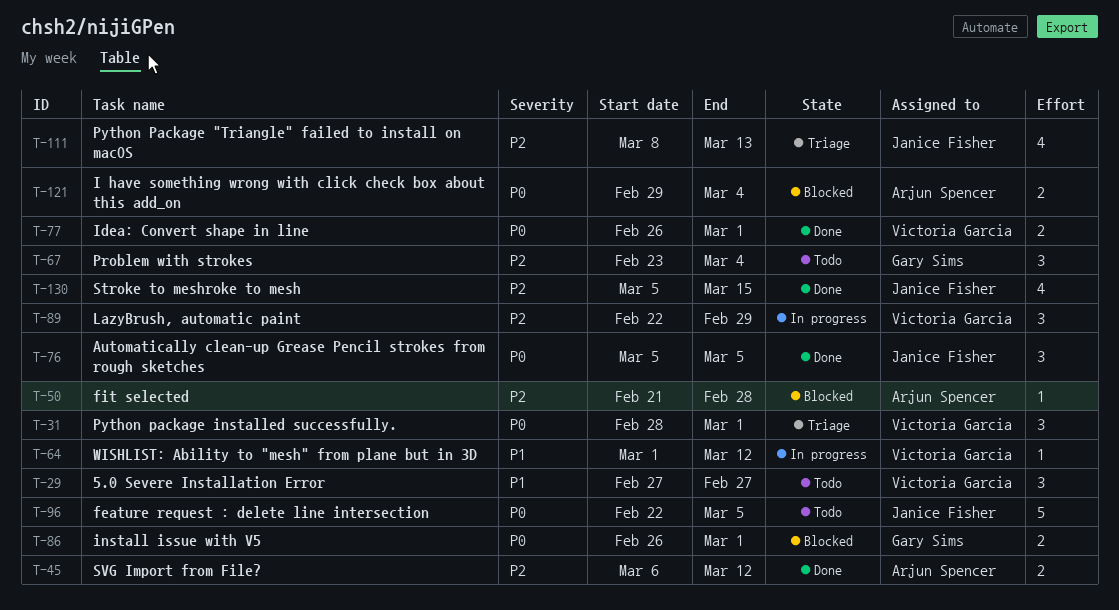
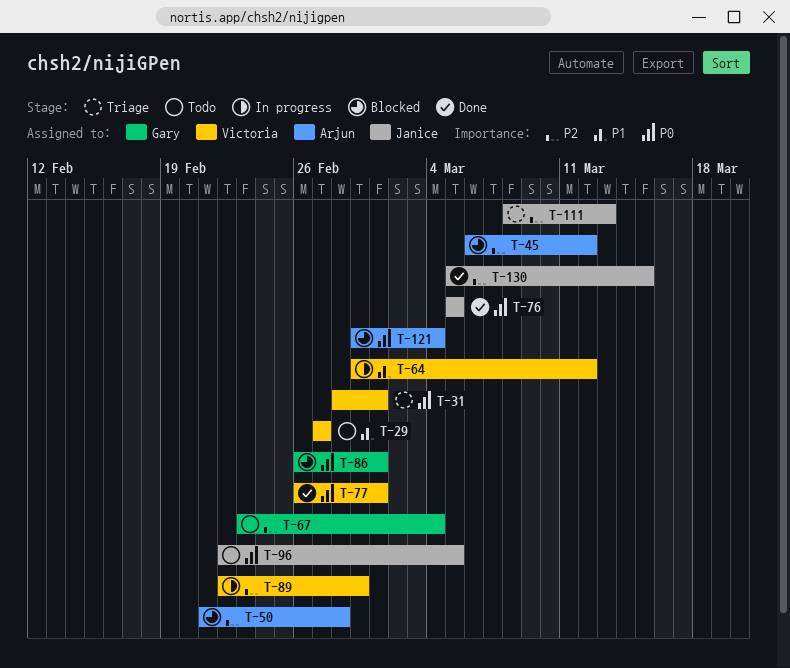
T-45, status: Done -> Blocked
T-64, start: Mar 1 -> Feb 29

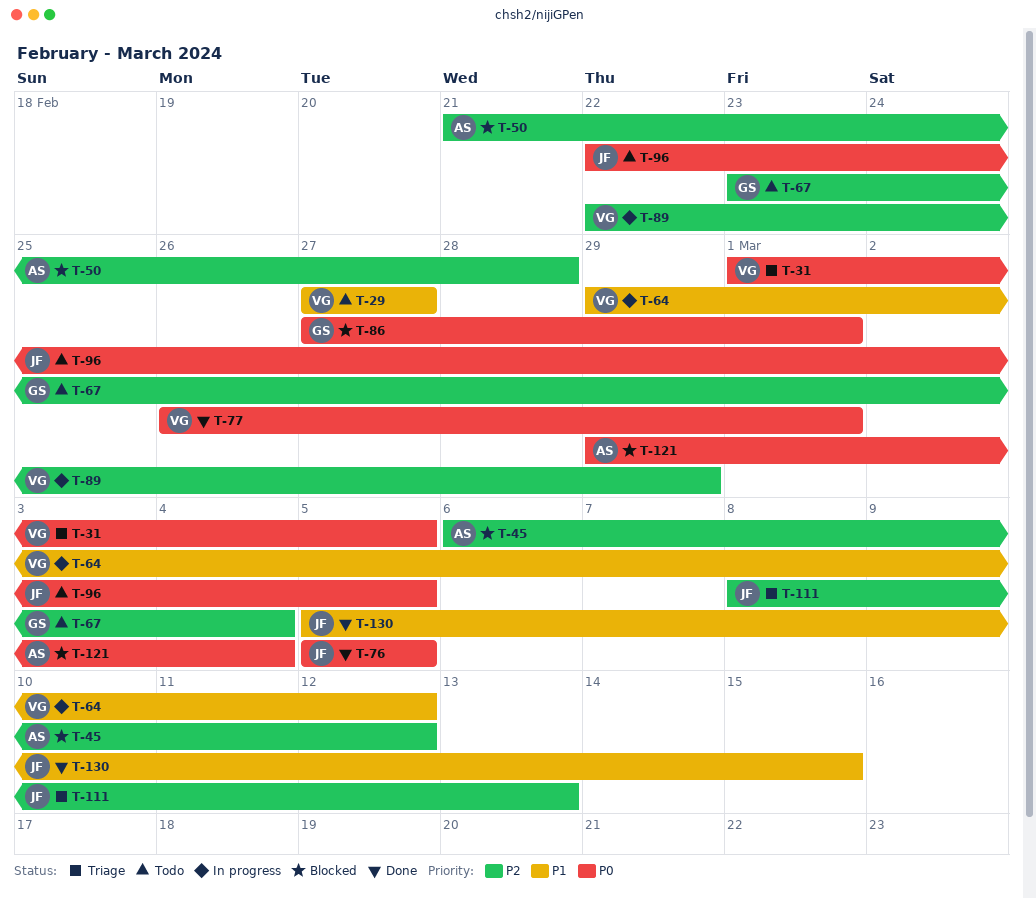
T-31, start: Feb 28 -> Mar 1
T-31, due: Mar 1 -> Mar 5
T-86, start: Feb 26 -> Feb 27
T-130, priority: P2 -> P1

